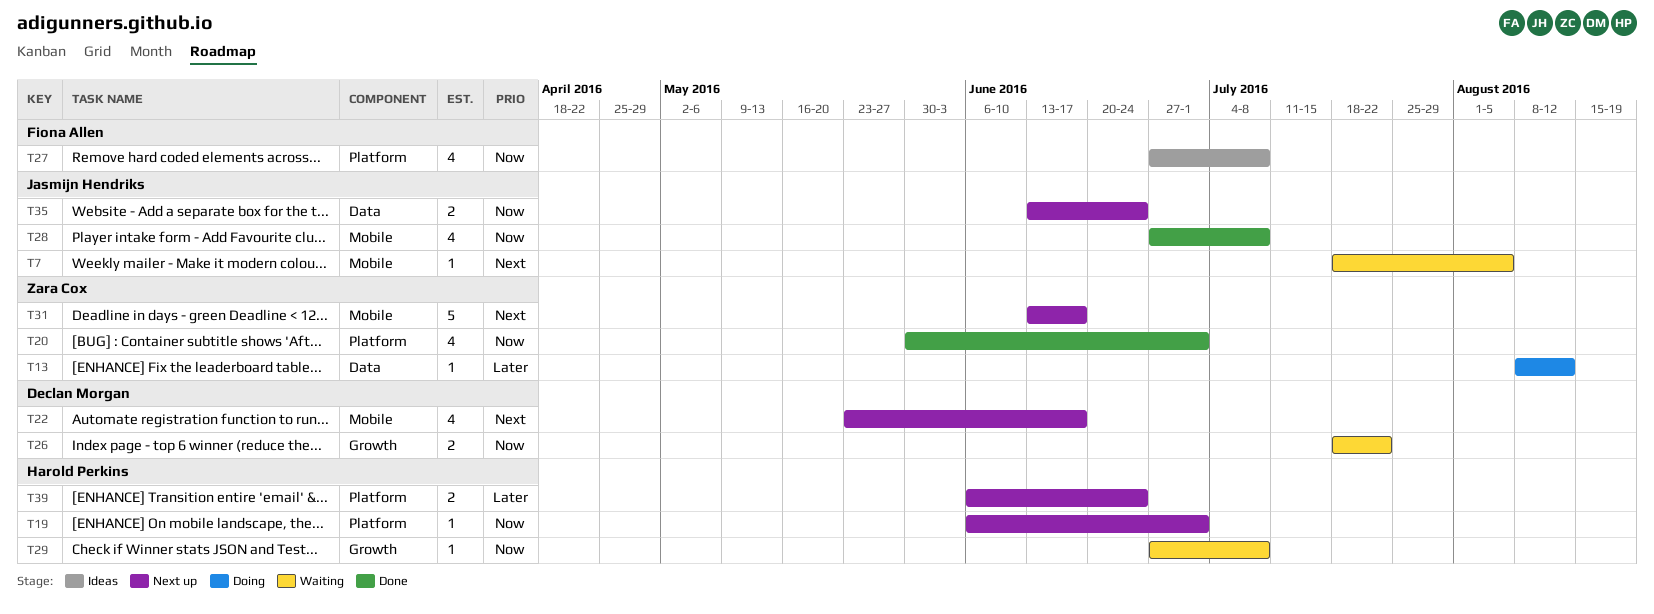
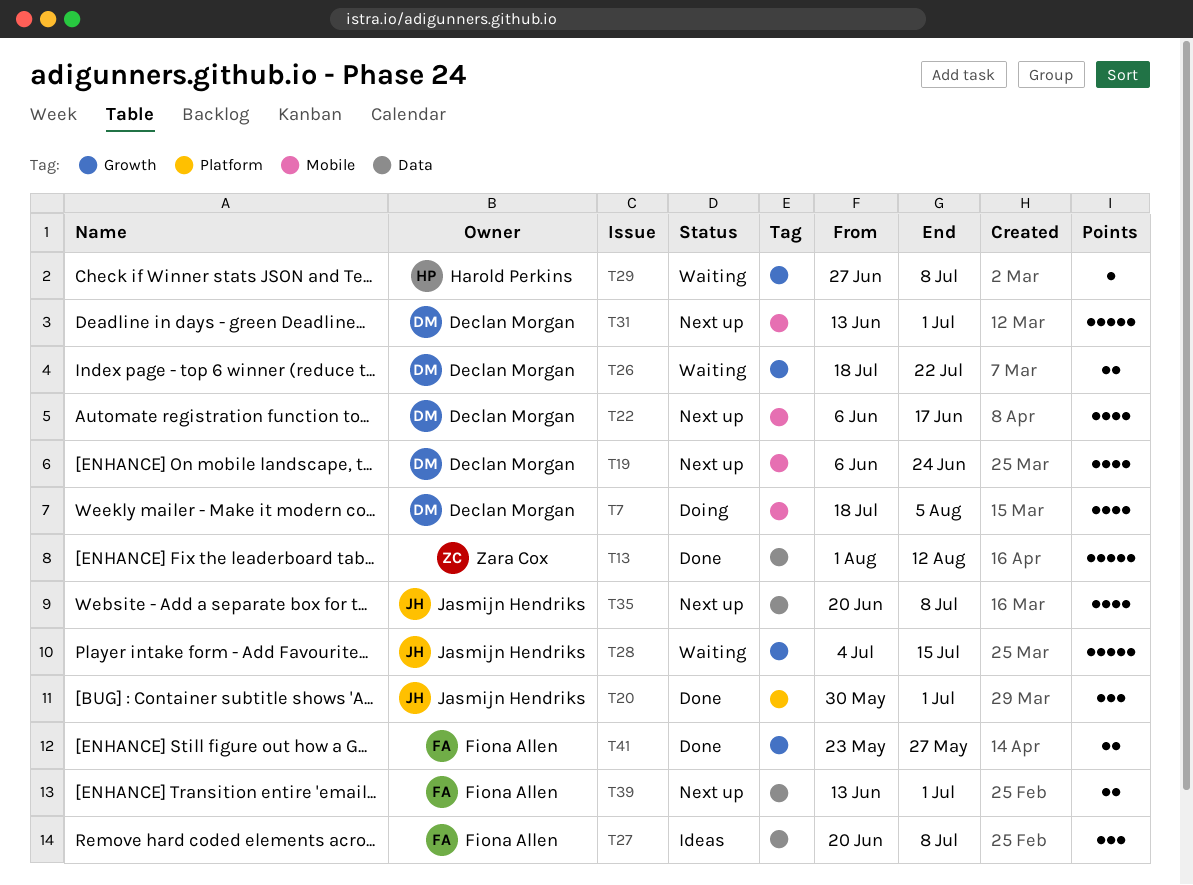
T7, status: Waiting -> Doing
T7, owner: Jasmijn Hendriks -> Declan Morgan
T7, estimate: 1 -> 4
T13, status: Doing -> Done
T13, estimate: 1 -> 5
T13, start: Aug 8 -> Aug 1
T19, owner: Harold Perkins -> Declan Morgan
T19, label: Platform -> Mobile
T19, estimate: 1 -> 4
T19, due: Jul 1 -> Jun 24
T20, owner: Zara Cox -> Jasmijn Hendriks
T20, estimate: 4 -> 3
T22, start: May 23 -> Jun 6
T27, label: Platform -> Data
T27, estimate: 4 -> 3
T27, start: Jun 27 -> Jun 20
T28, status: Done -> Waiting
T28, label: Mobile -> Growth
T28, estimate: 4 -> 5
T28, start: Jun 27 -> Jul 4
T28, due: Jul 8 -> Jul 15
T31, owner: Zara Cox -> Declan Morgan
T31, due: Jun 17 -> Jul 1
T35, estimate: 2 -> 4
T35, start: Jun 13 -> Jun 20
T35, due: Jun 24 -> Jul 8
T39, owner: Harold Perkins -> Fiona Allen
T39, label: Platform -> Data
T39, start: Jun 6 -> Jun 13
T39, due: Jun 24 -> Jul 1
T41: none -> present

